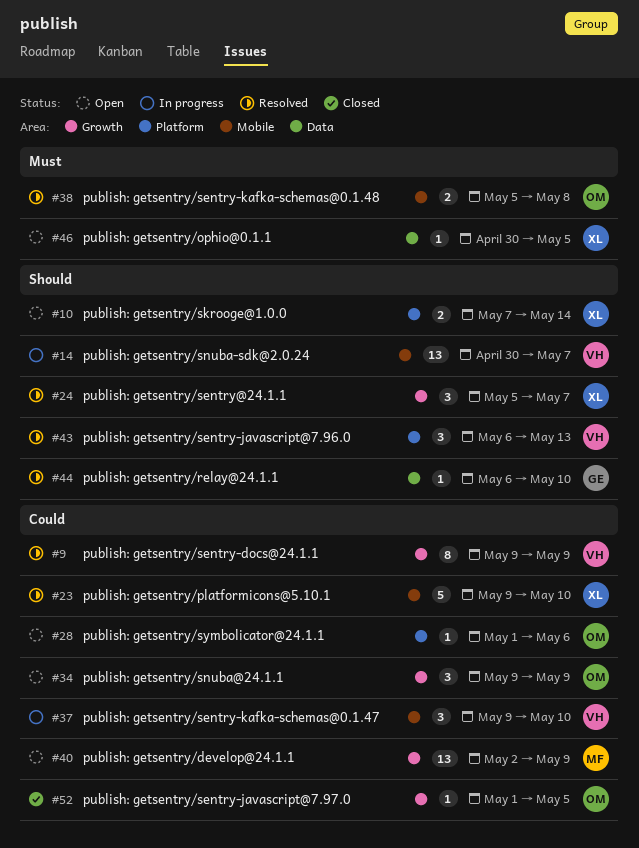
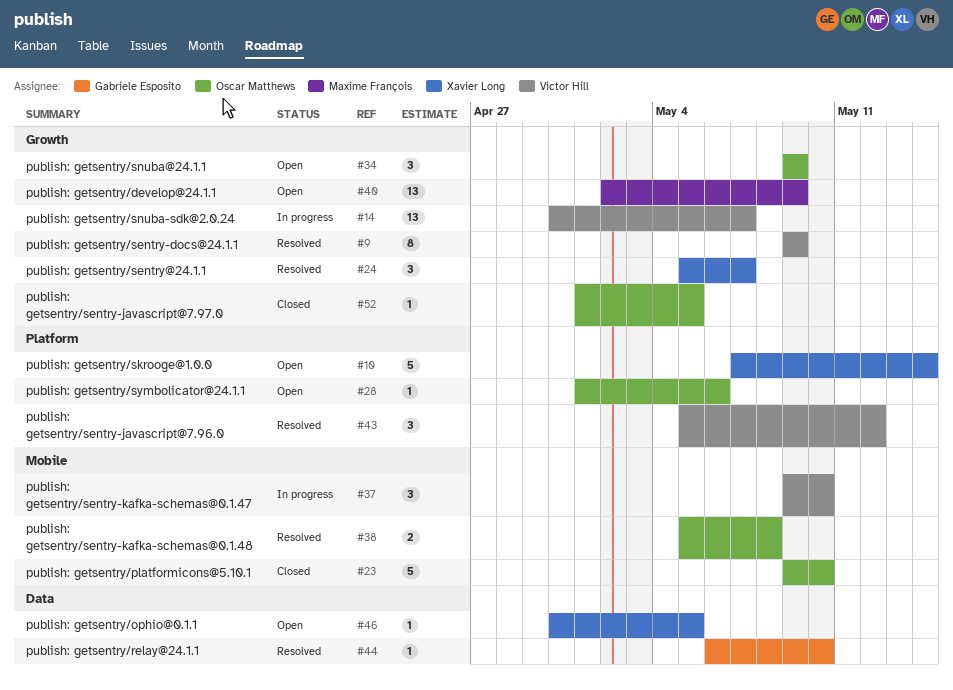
#10, estimate: 2 -> 5
#14, label: Mobile -> Growth
#23, status: Resolved -> Closed
#23, owner: Xavier Long -> Oscar Matthews
#43, start: May 6 -> May 5
#43, due: May 13 -> May 12

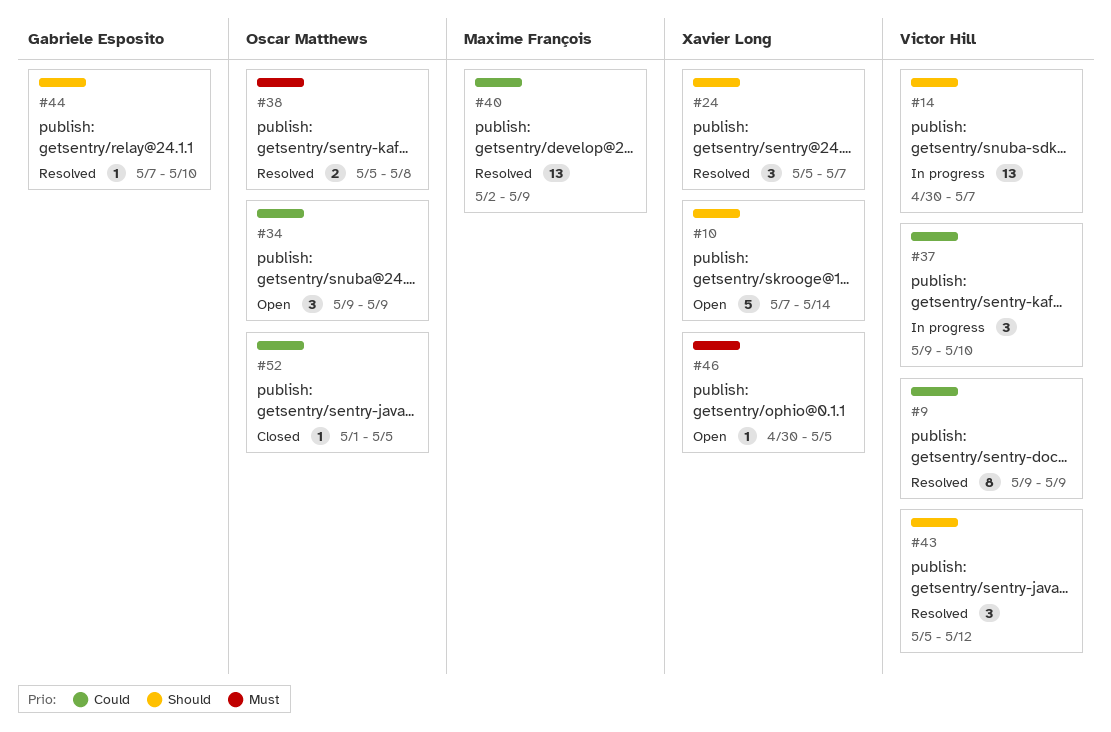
#23: present -> none
#28: present -> none
#40, status: Open -> Resolved
#44, start: May 6 -> May 7

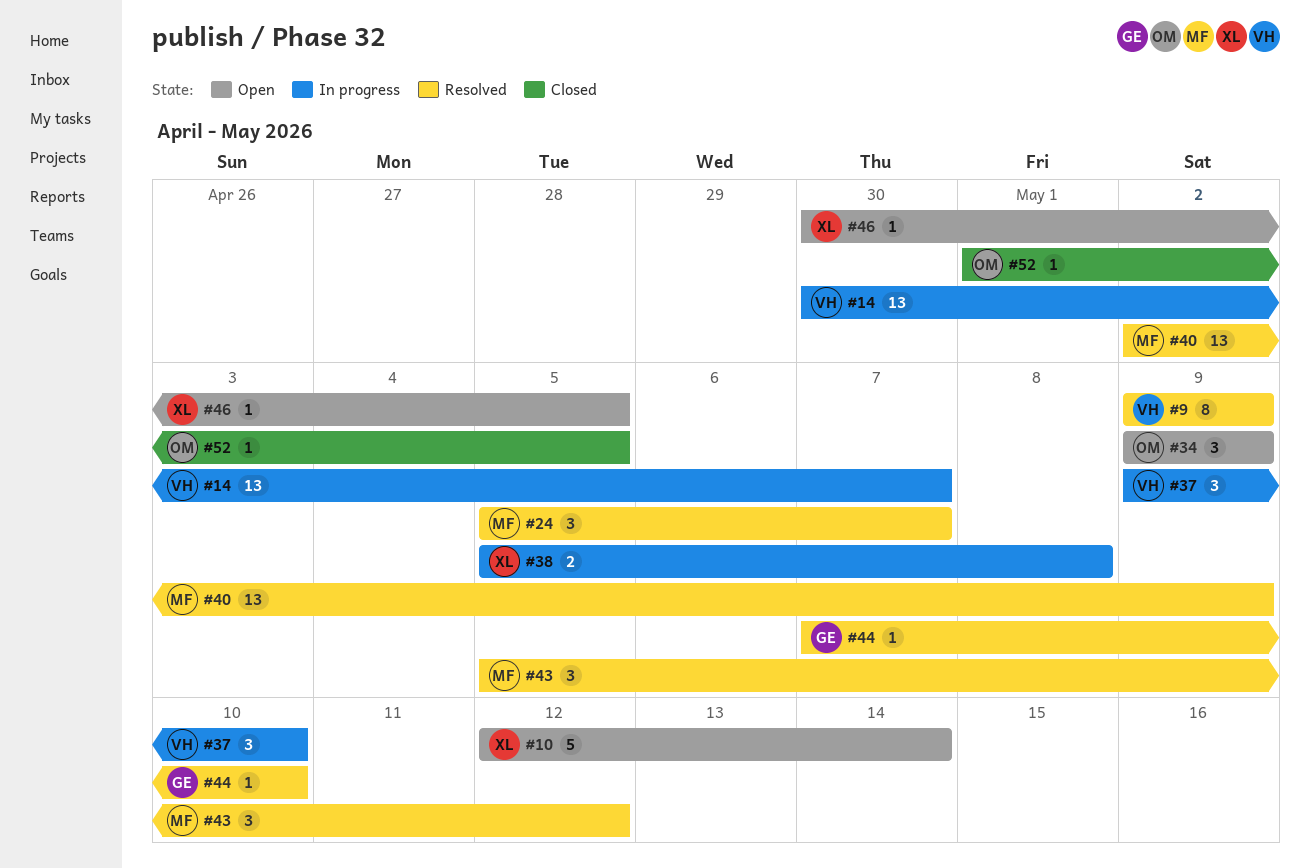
#10, start: May 7 -> May 12
#24, owner: Xavier Long -> Maxime François
#38, status: Resolved -> In progress
#38, owner: Oscar Matthews -> Xavier Long
#43, owner: Victor Hill -> Maxime François

